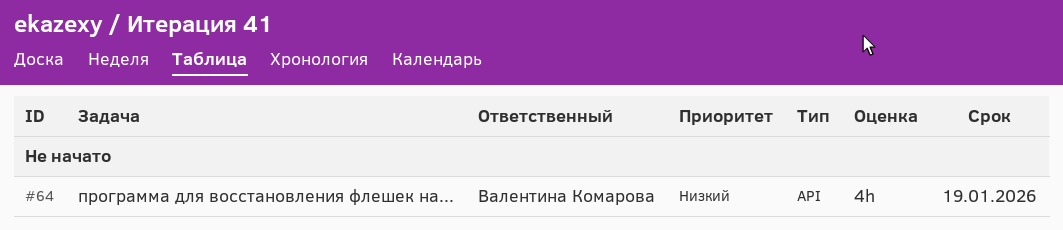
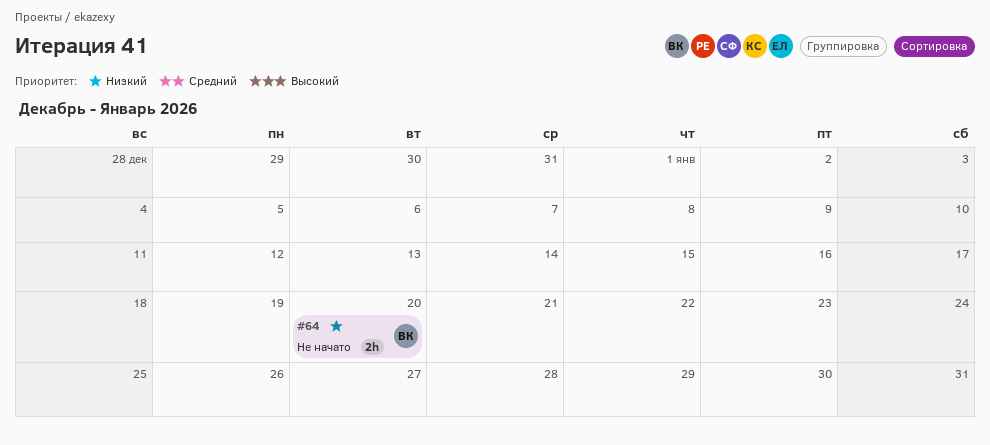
#64, estimate: 4h -> 2h
#64, due: Jan 19 -> Jan 20

